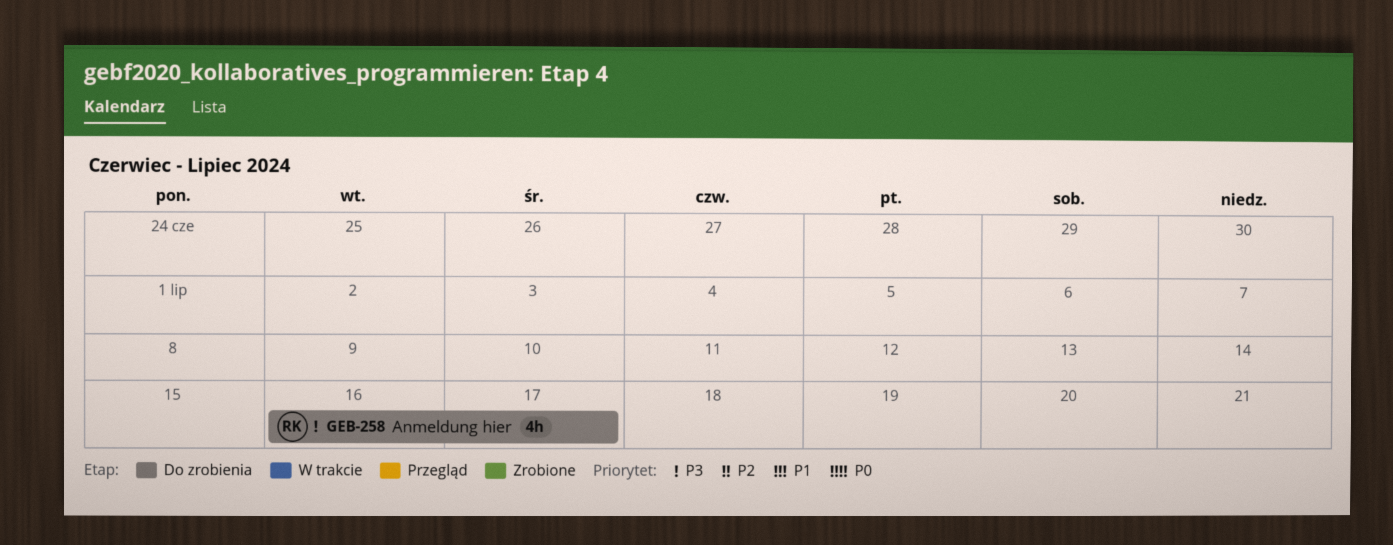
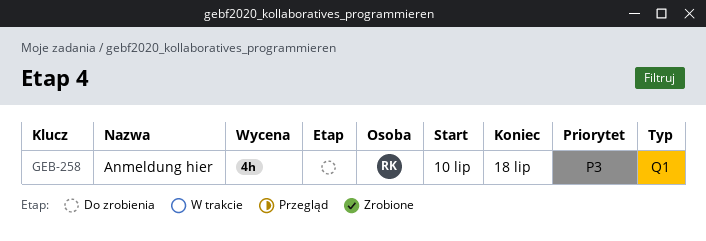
GEB-258, start: Jul 16 -> Jul 10
GEB-258, due: Jul 17 -> Jul 18

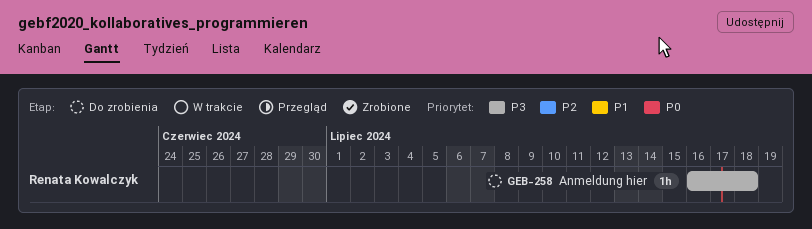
GEB-258, estimate: 4h -> 1h
GEB-258, start: Jul 10 -> Jul 16

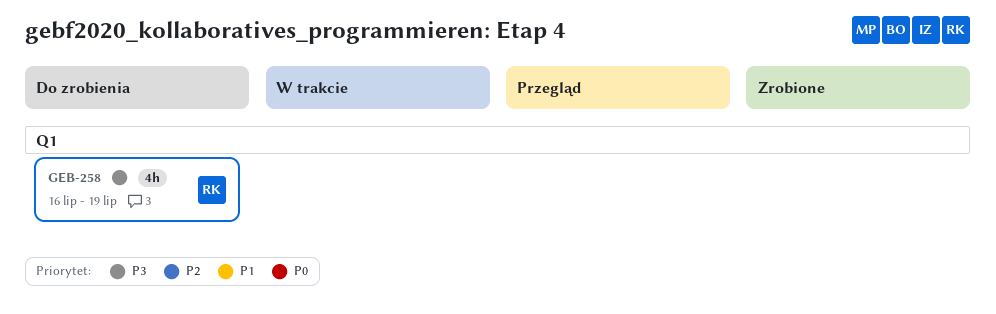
GEB-258, estimate: 1h -> 4h
GEB-258, due: Jul 18 -> Jul 19

